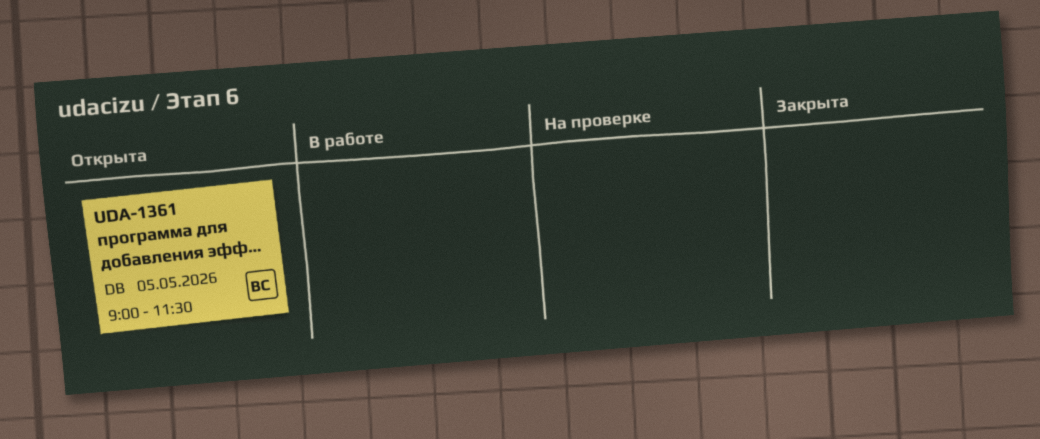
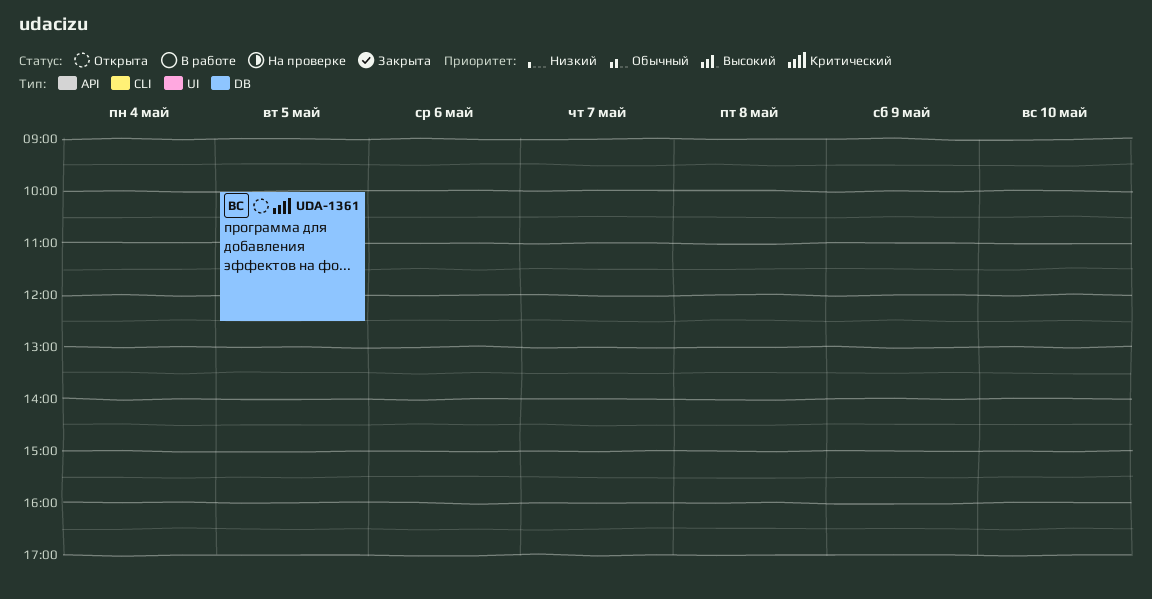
UDA-1361, begins: 09:00 -> 10:00
UDA-1361, ends: 11:30 -> 12:30

